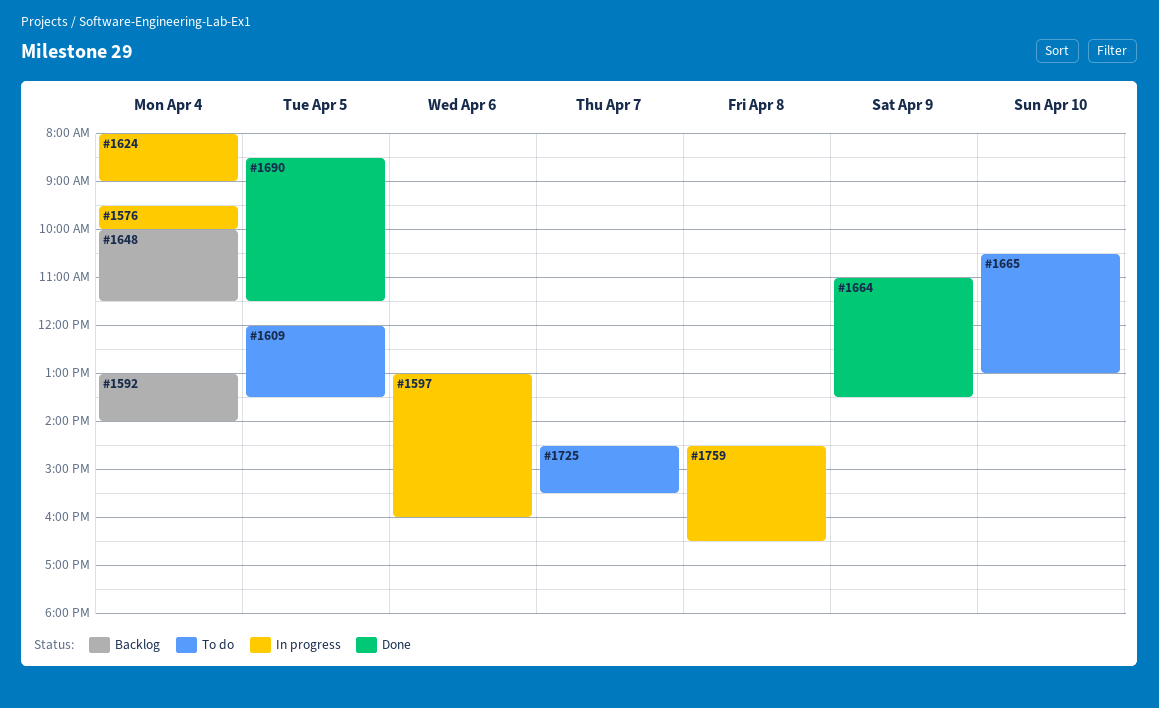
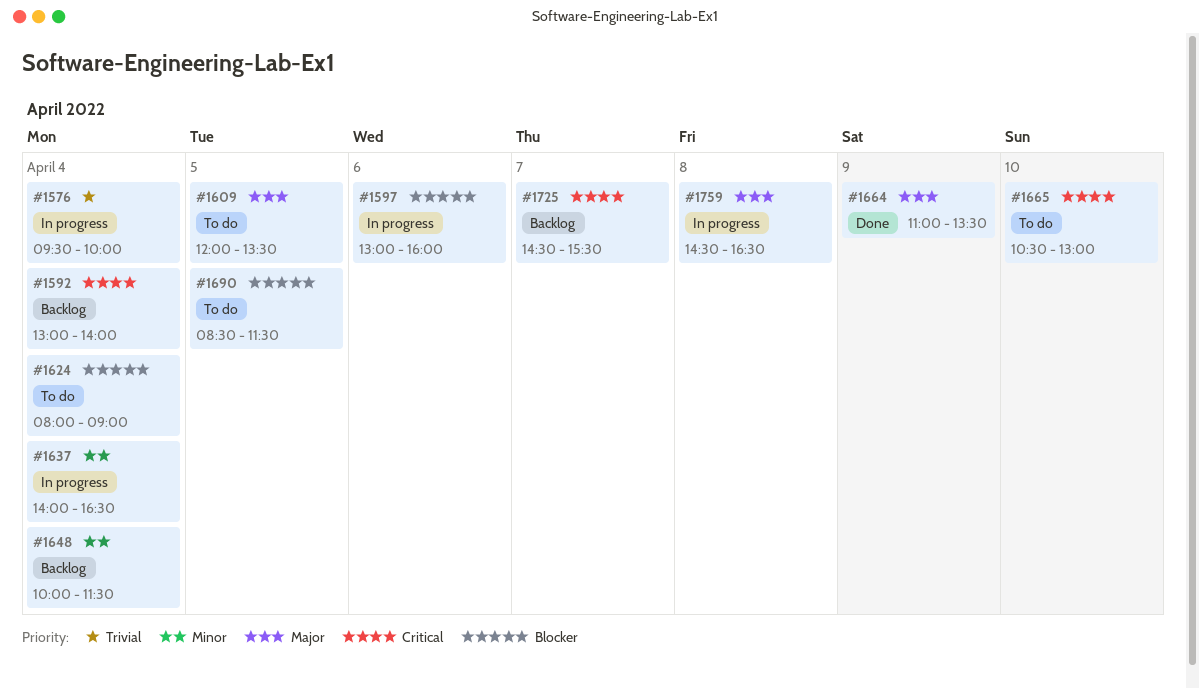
#1624, status: In progress -> To do
#1637: none -> present
#1690, status: Done -> To do
#1725, status: To do -> Backlog

